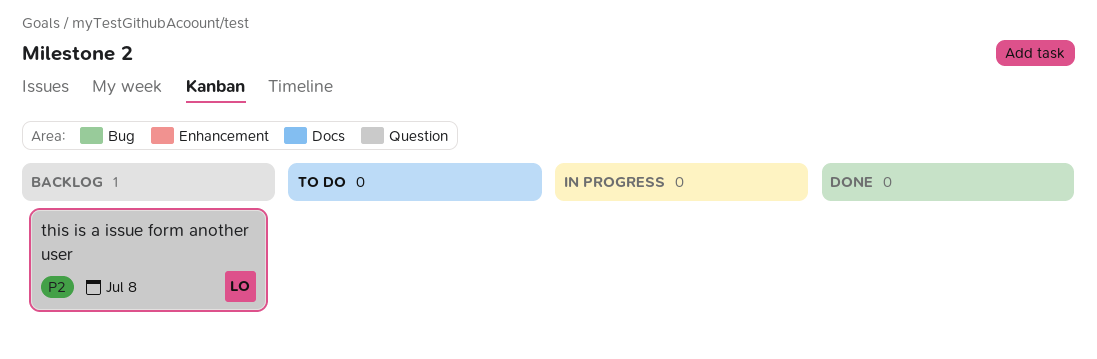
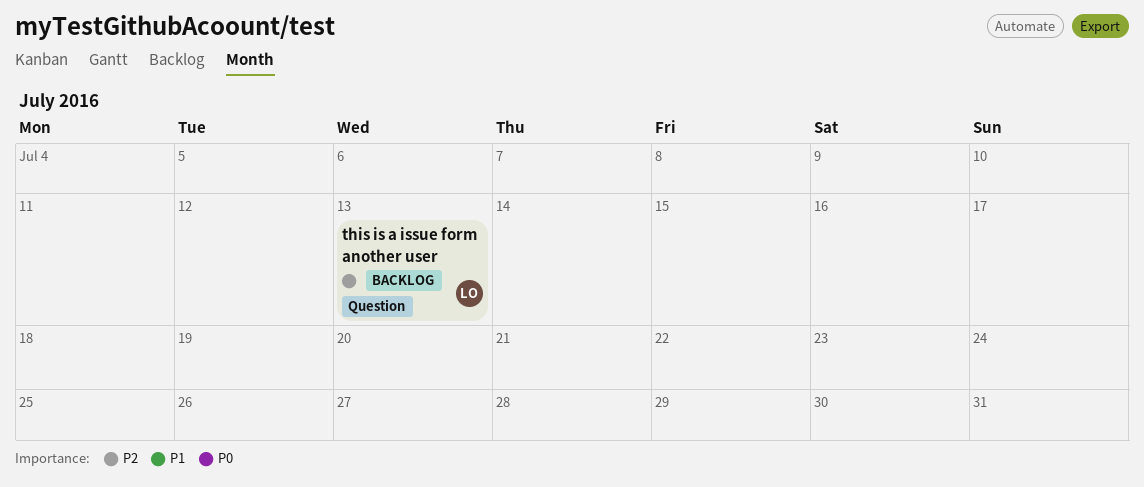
this is a issue form another user, due: Jul 8 -> Jul 13

